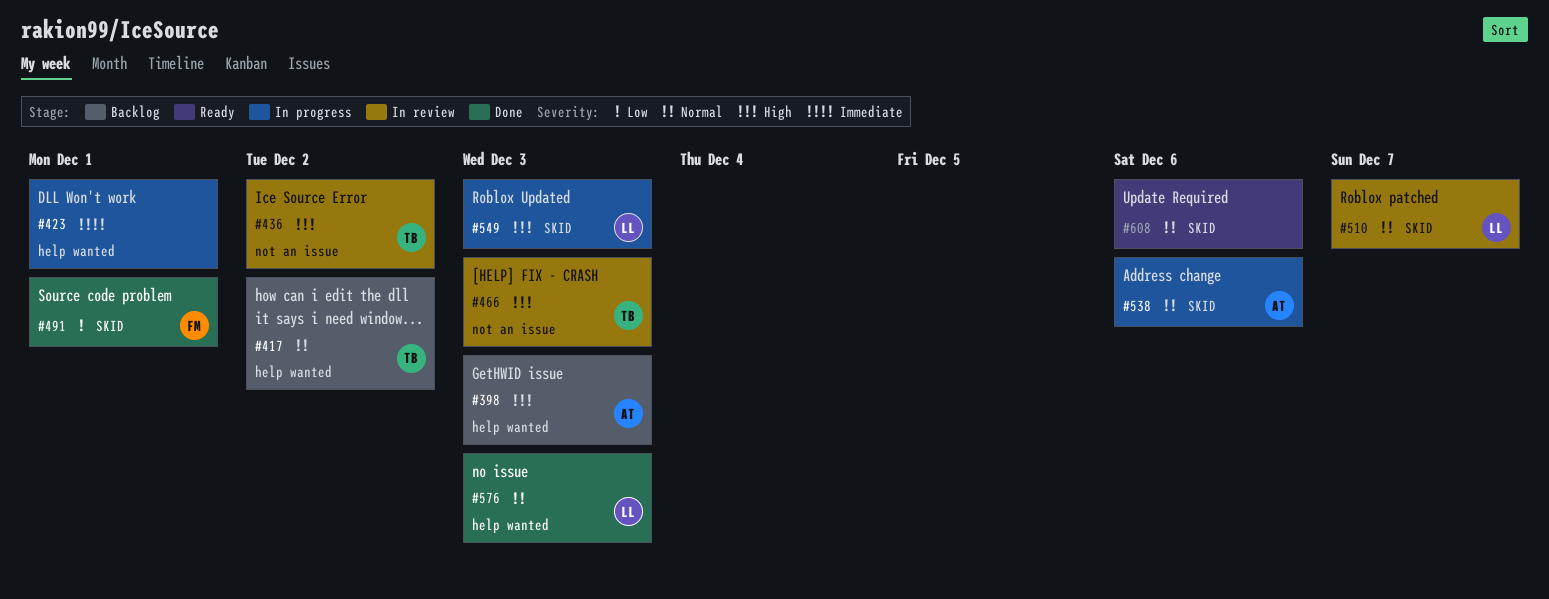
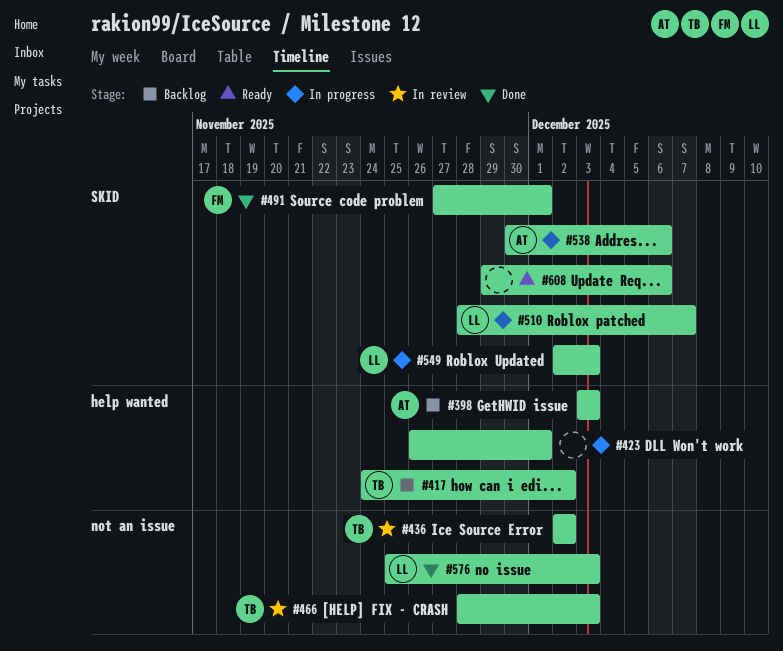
#510, status: In review -> In progress
#576, label: help wanted -> not an issue

